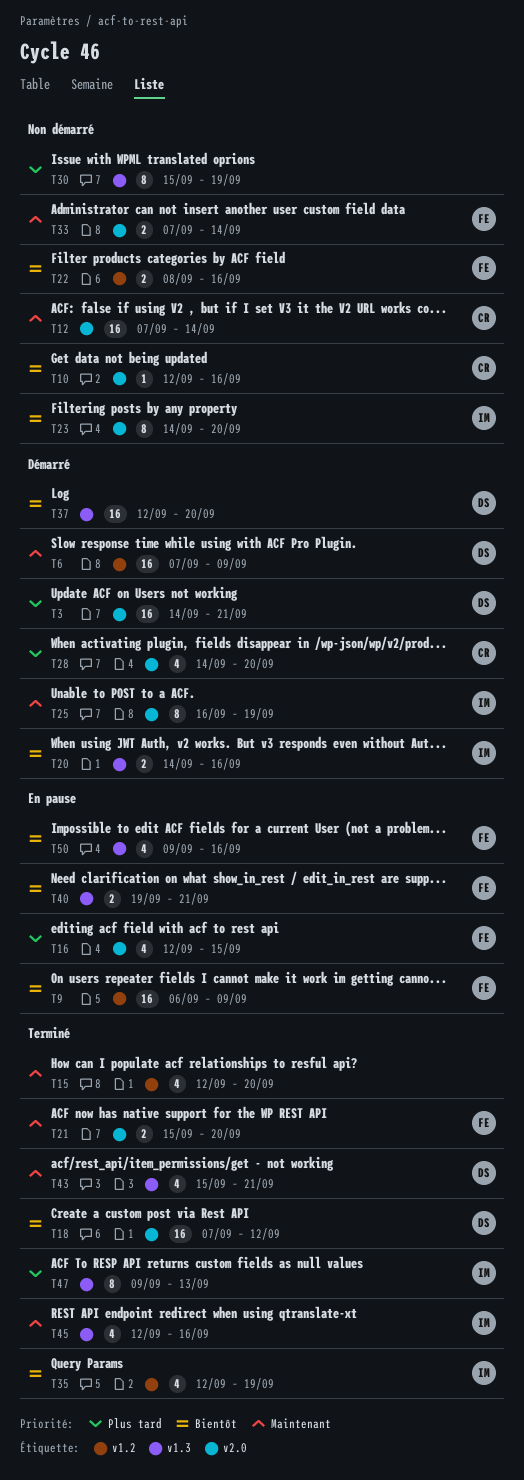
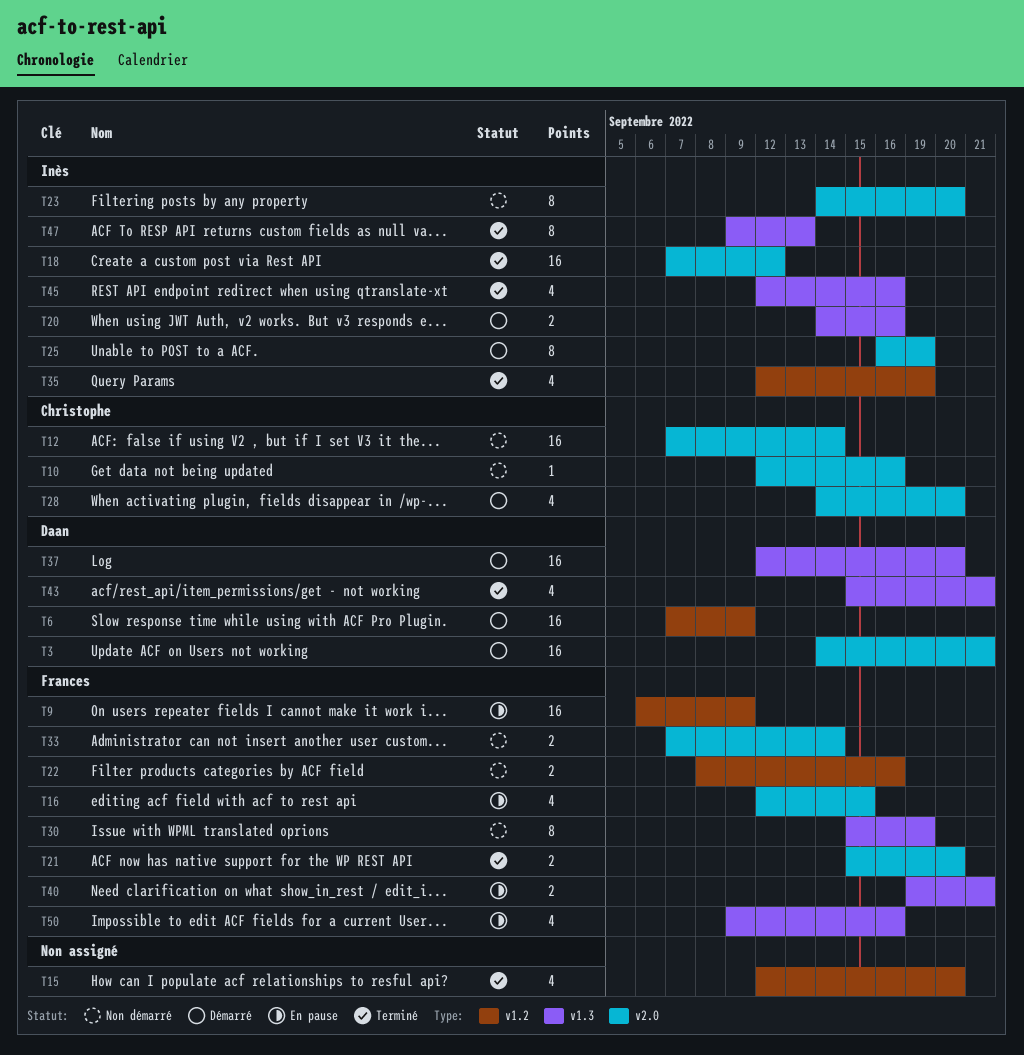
T18, owner: Daan -> Inès
T30, owner: none -> Frances

